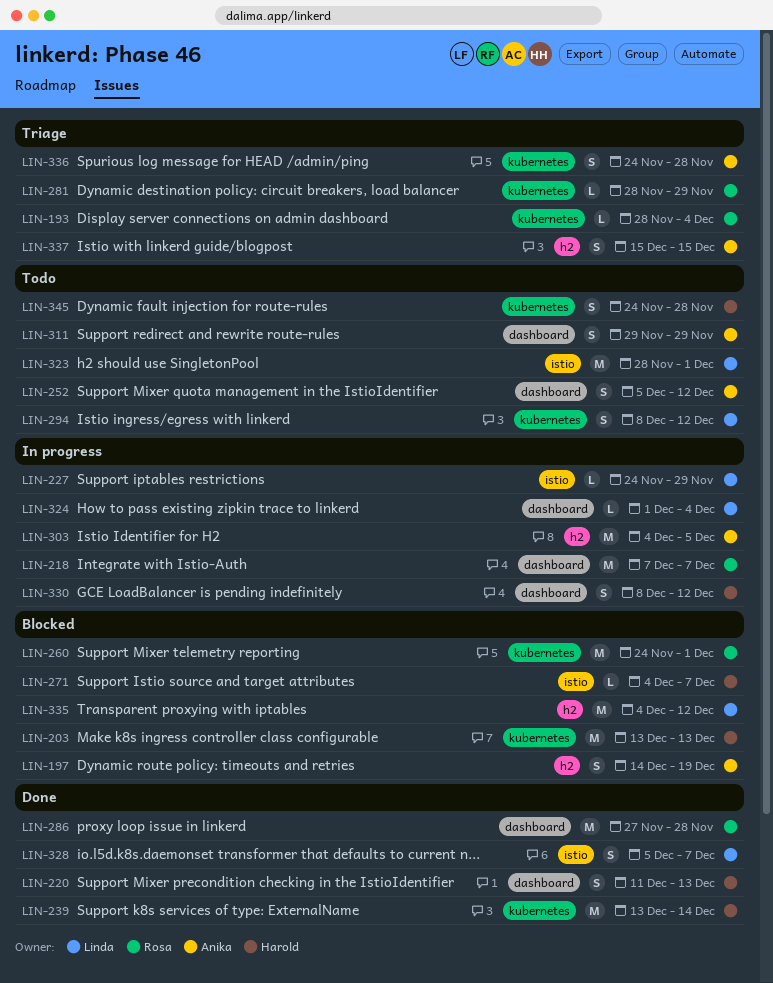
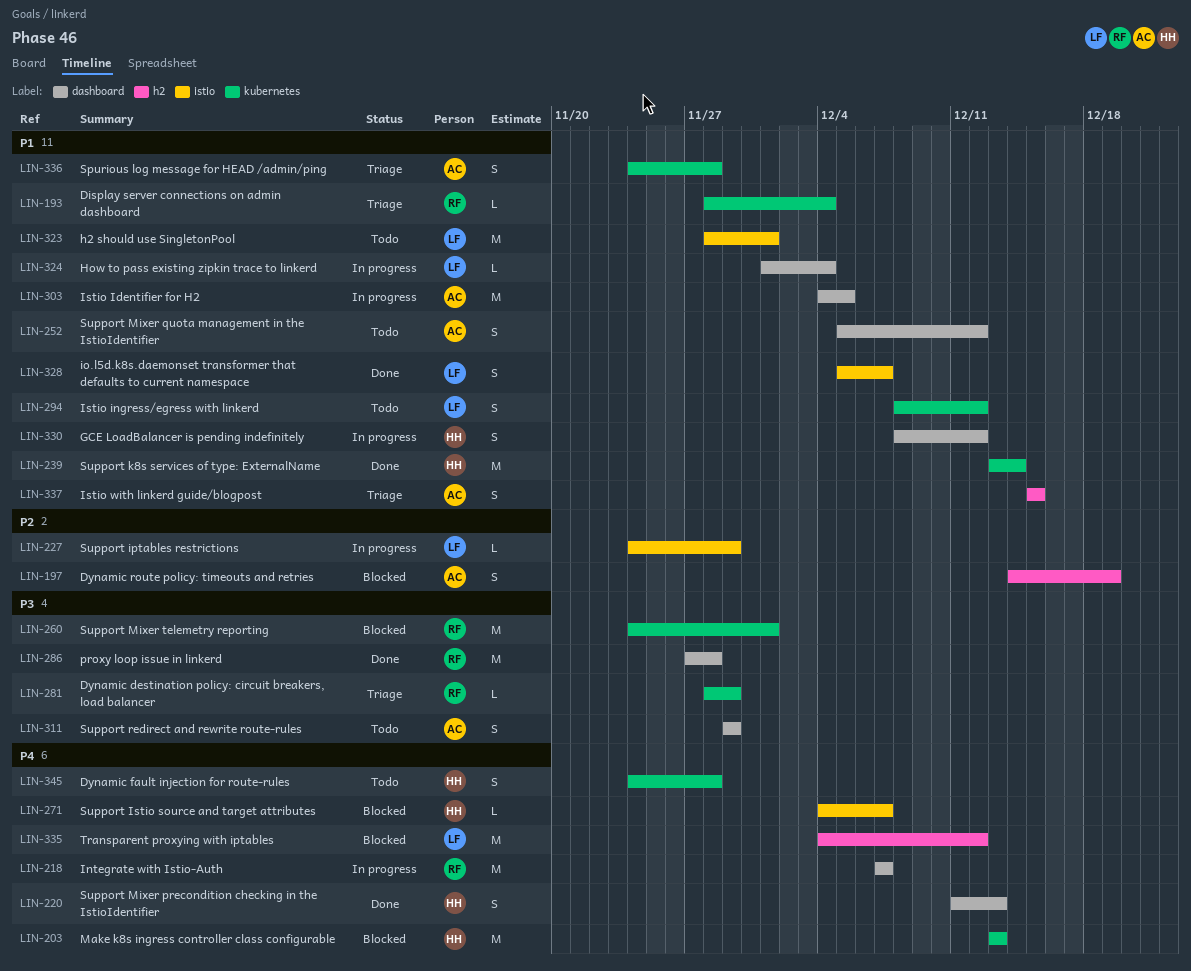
LIN-303, label: h2 -> dashboard

